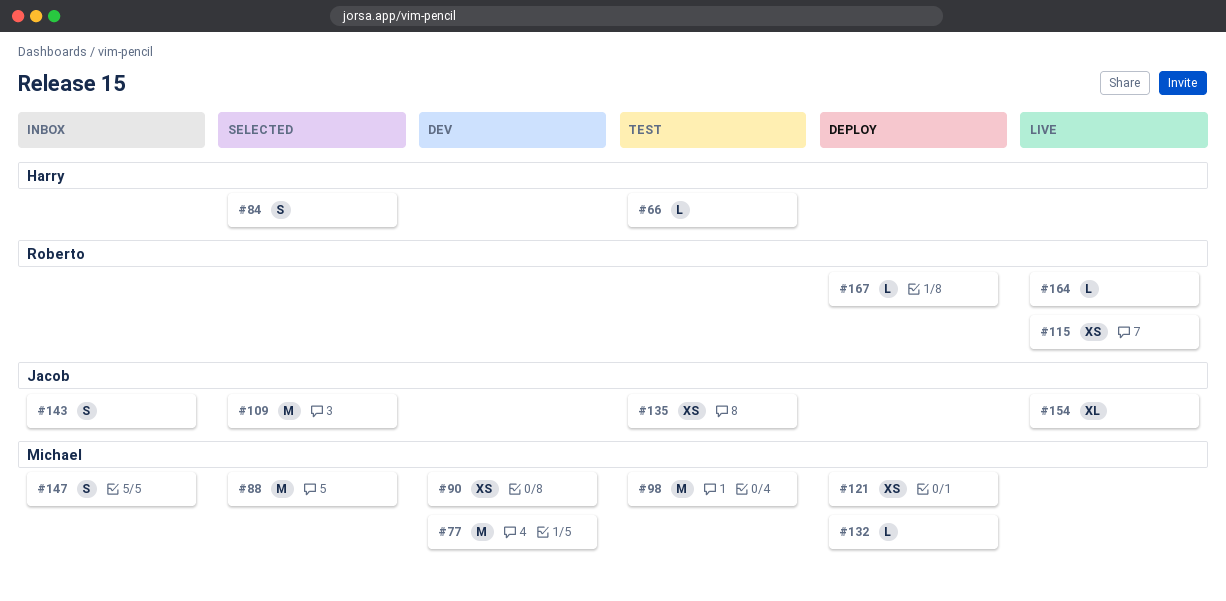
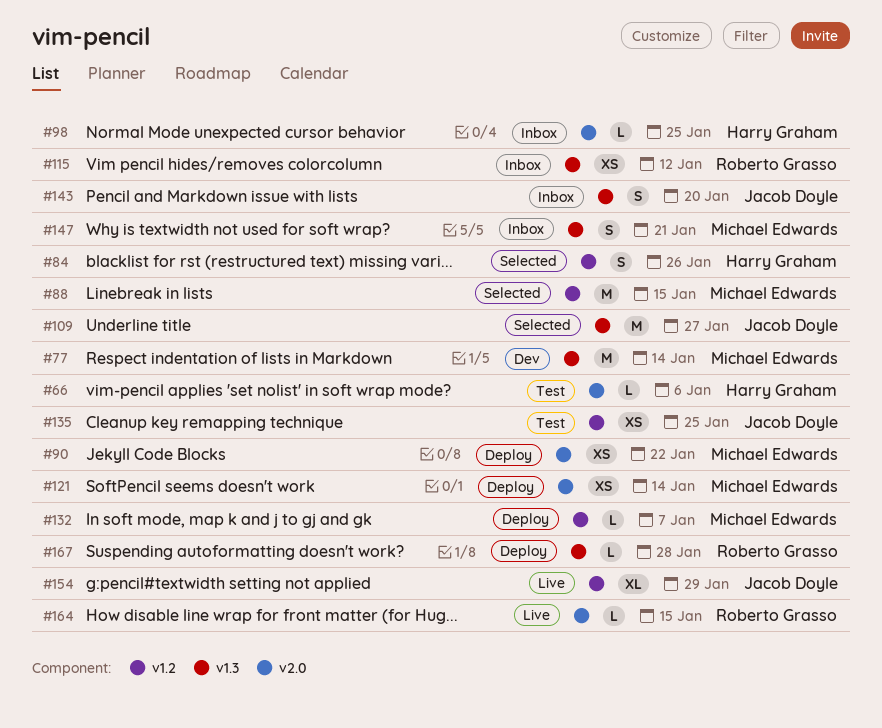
#90, status: Dev -> Deploy
#98, status: Test -> Inbox
#98, owner: Michael Edwards -> Harry Graham
#98, estimate: M -> L
#115, status: Live -> Inbox

